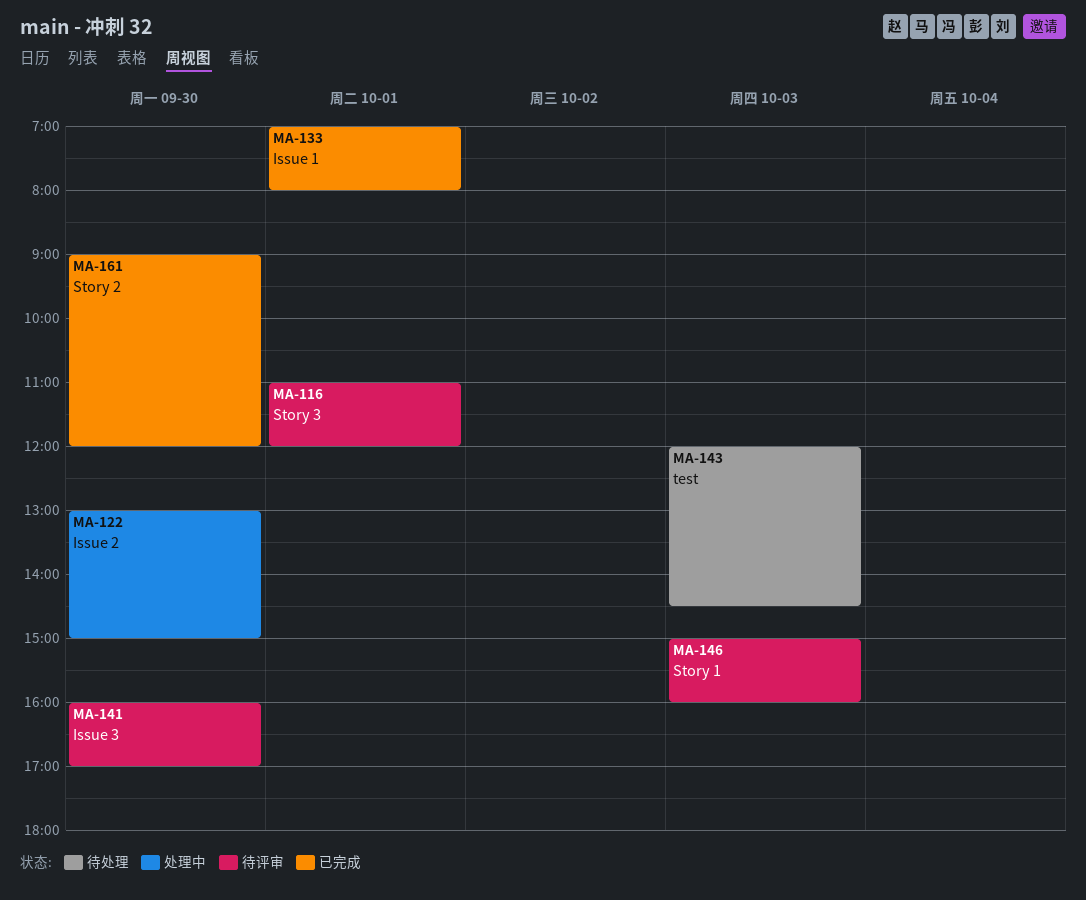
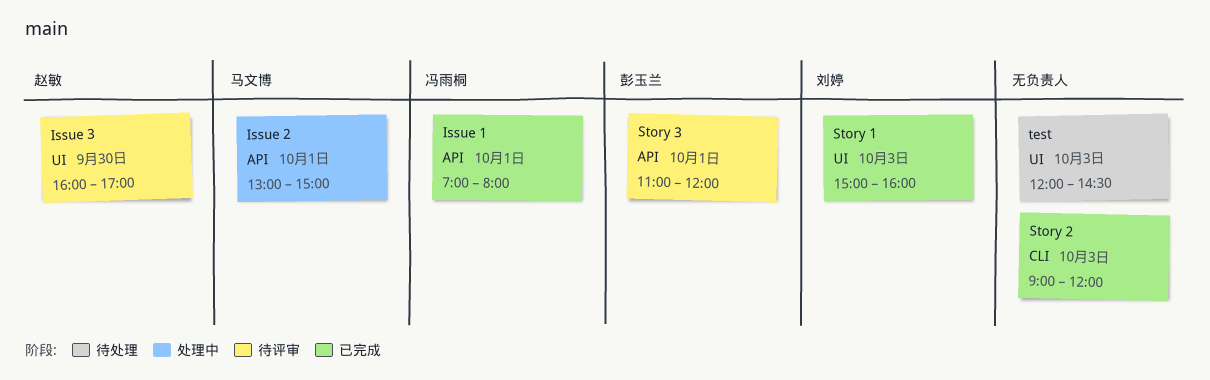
Issue 2, day: Sep 30 -> Oct 1
Story 1, status: 待评审 -> 已完成
Story 2, day: Sep 30 -> Oct 3

